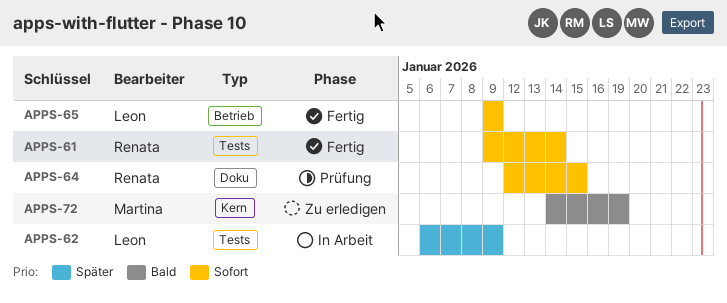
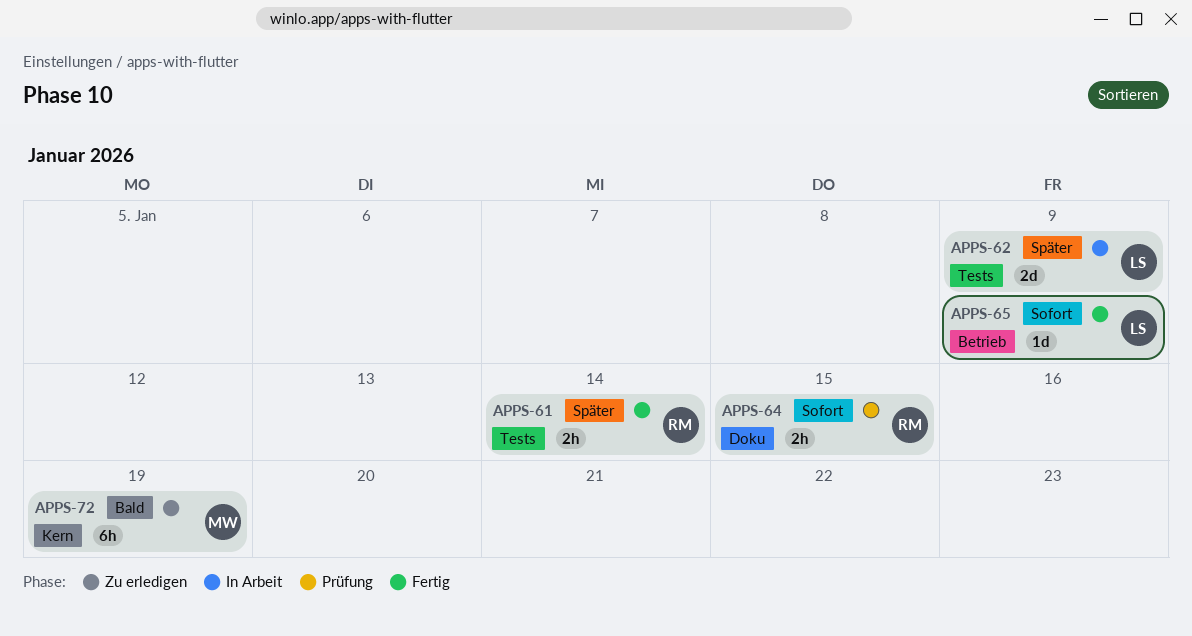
APPS-61, priority: Sofort -> Später

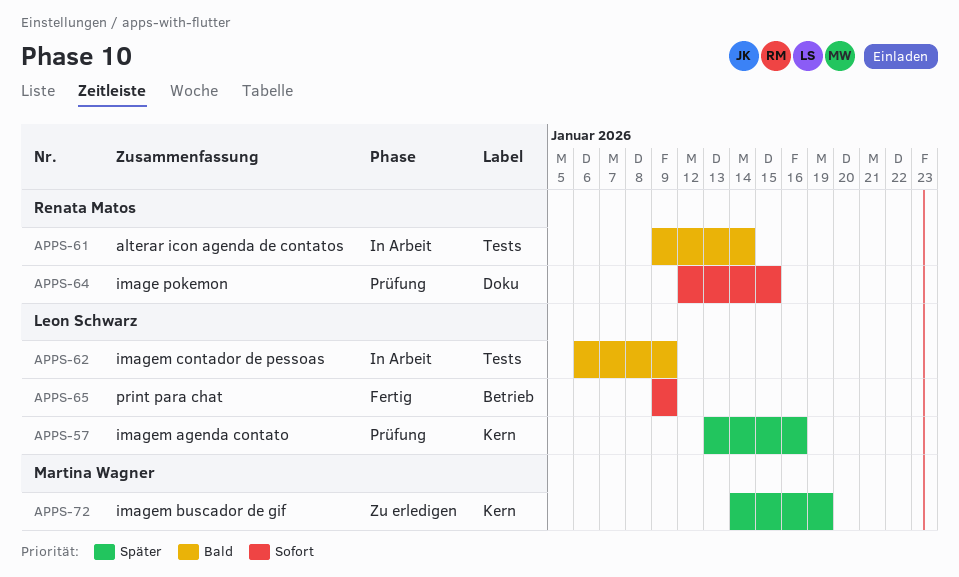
APPS-57: none -> present
APPS-61, status: Fertig -> In Arbeit
APPS-61, priority: Später -> Bald
APPS-62, priority: Später -> Bald
APPS-72, priority: Bald -> Später

